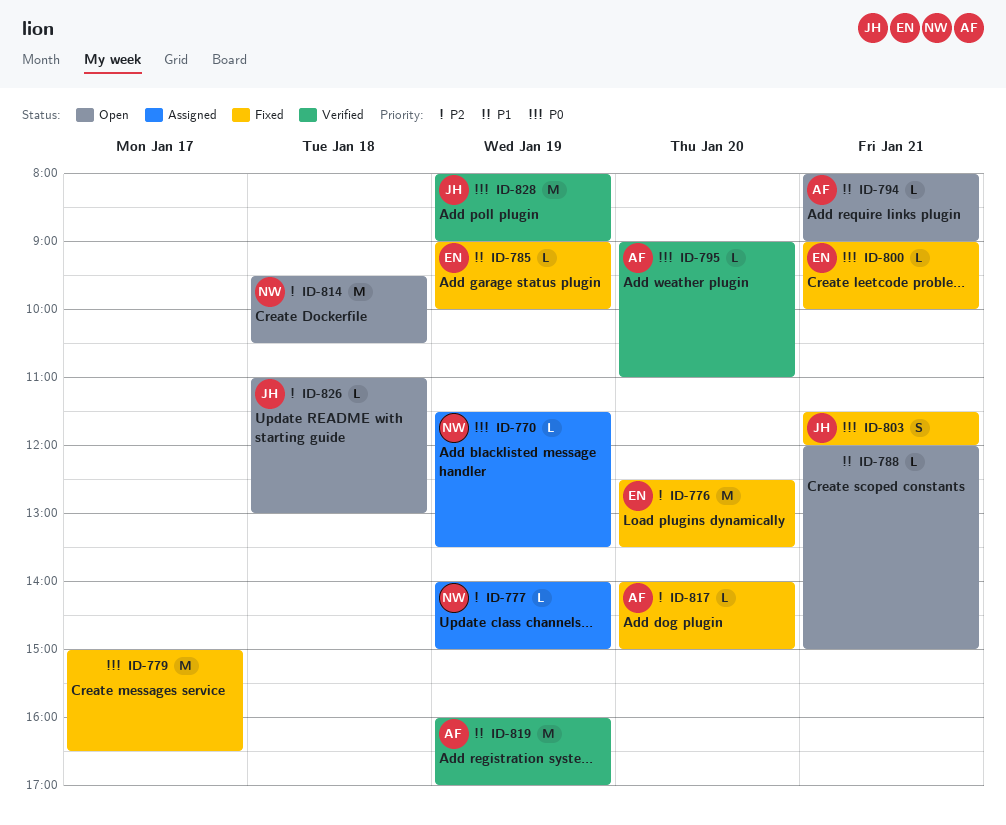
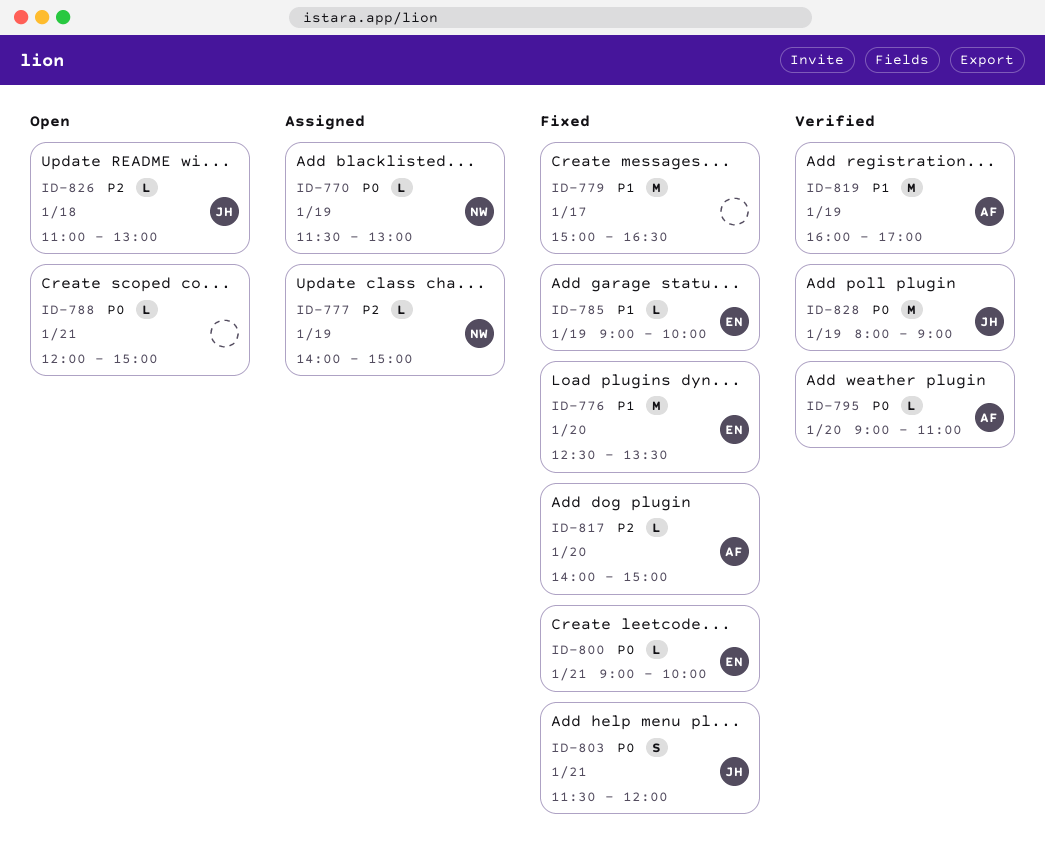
ID-770, ends: 13:30 -> 13:00
ID-776, priority: P2 -> P1
ID-779, priority: P0 -> P1
ID-788, priority: P1 -> P0
ID-794: present -> none
ID-814: present -> none

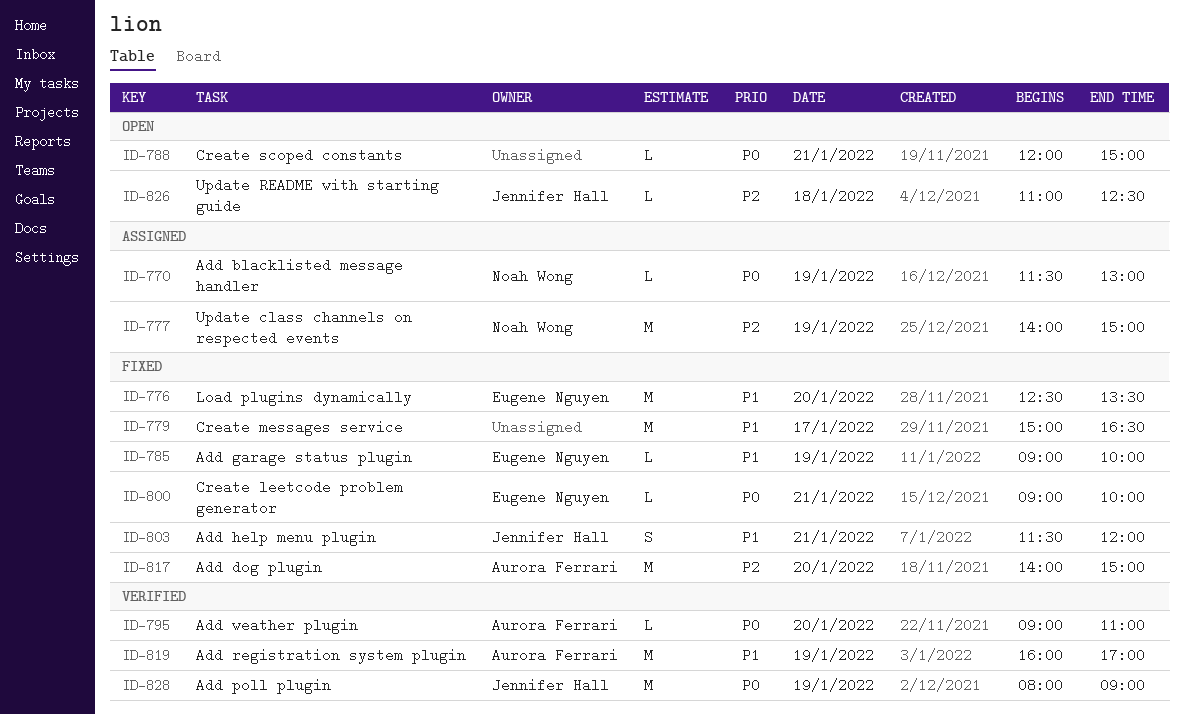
ID-777, estimate: L -> M
ID-803, priority: P0 -> P1
ID-817, estimate: L -> M
ID-826, ends: 13:00 -> 12:30

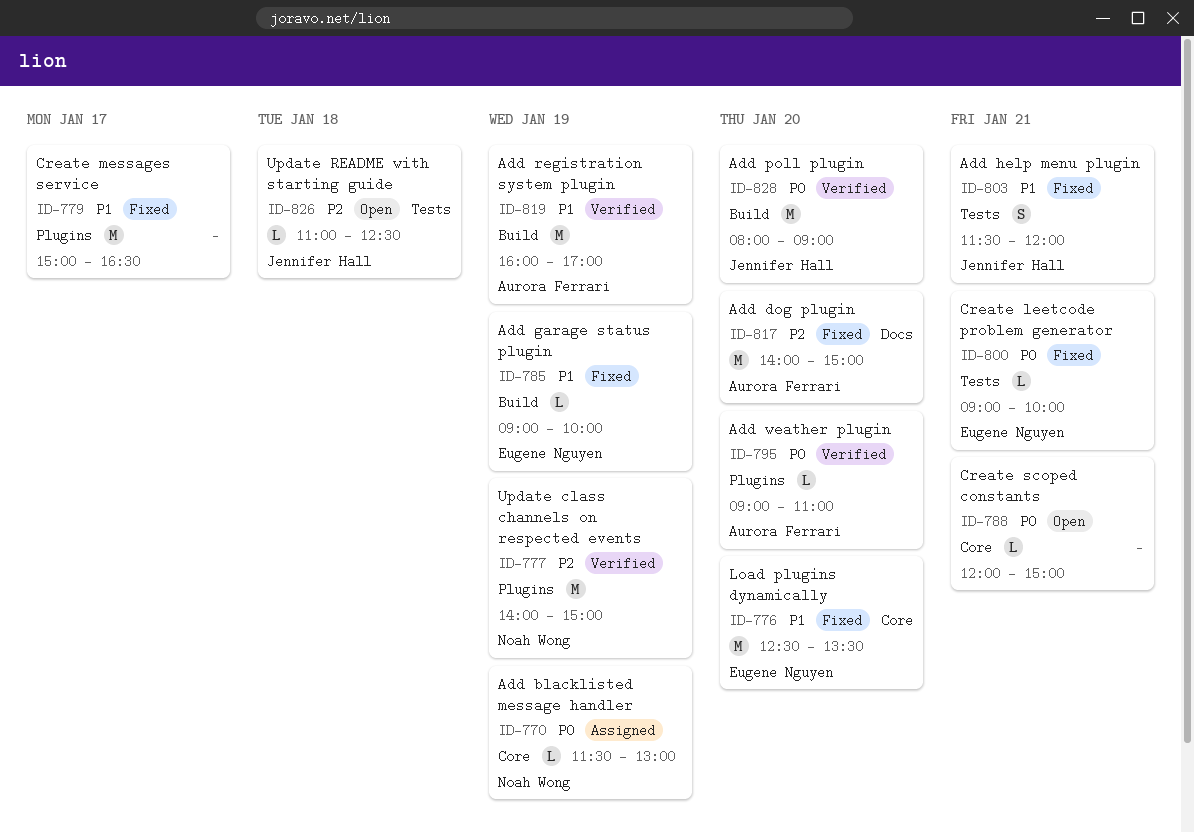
ID-777, status: Assigned -> Verified
ID-828, day: Jan 19 -> Jan 20

